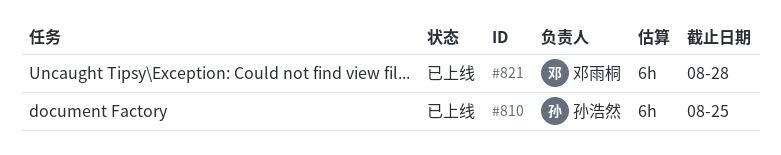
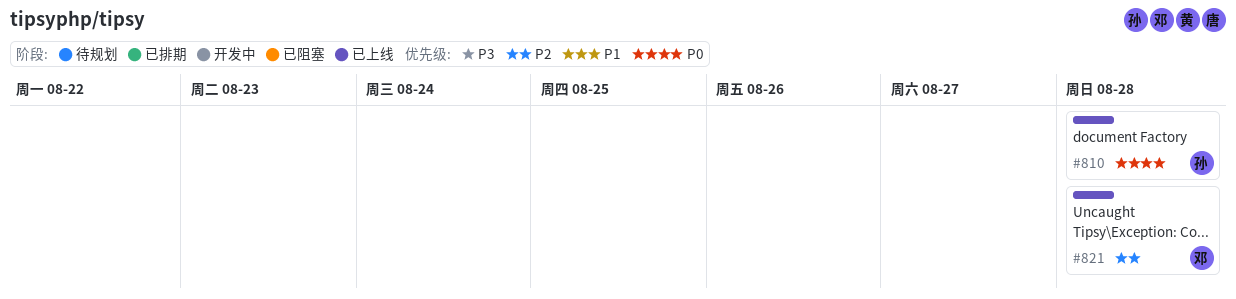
#810, due: Aug 25 -> Aug 28

